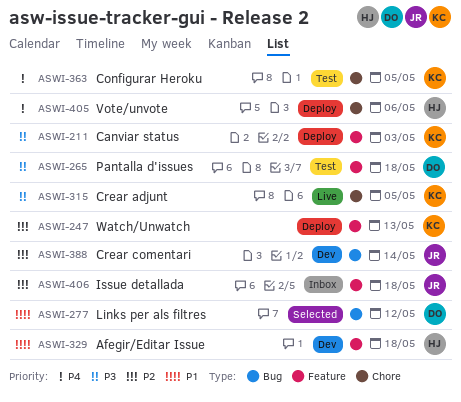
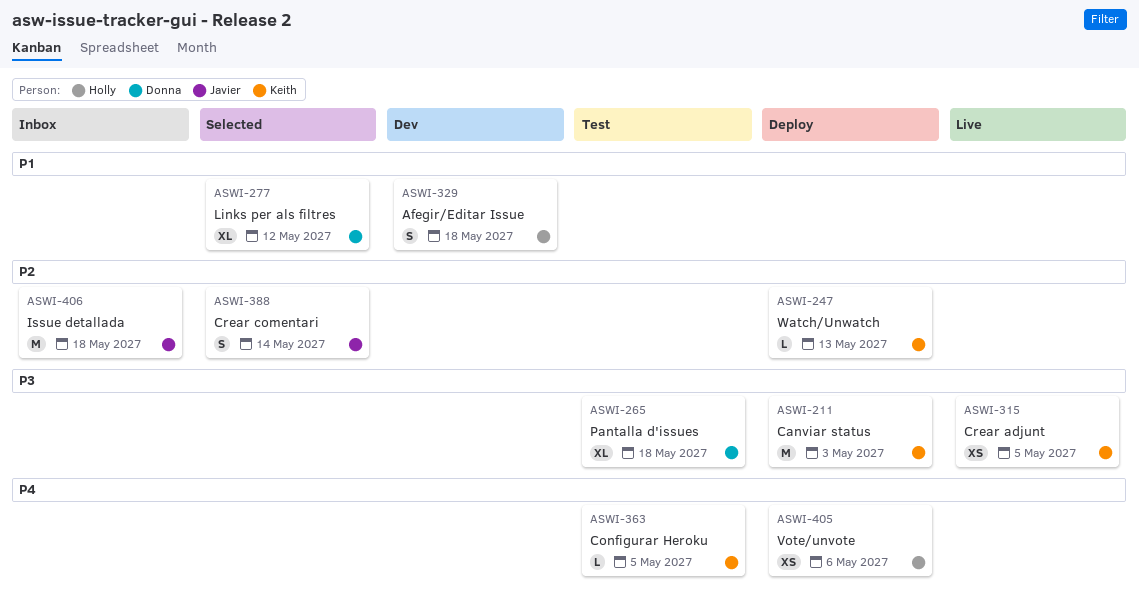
ASWI-388, status: Dev -> Selected

